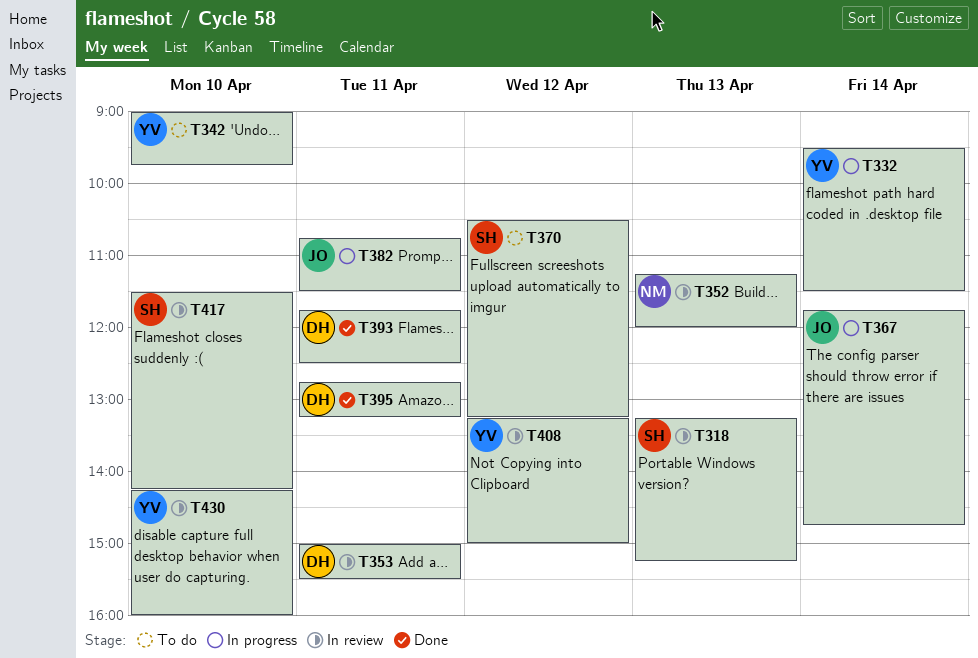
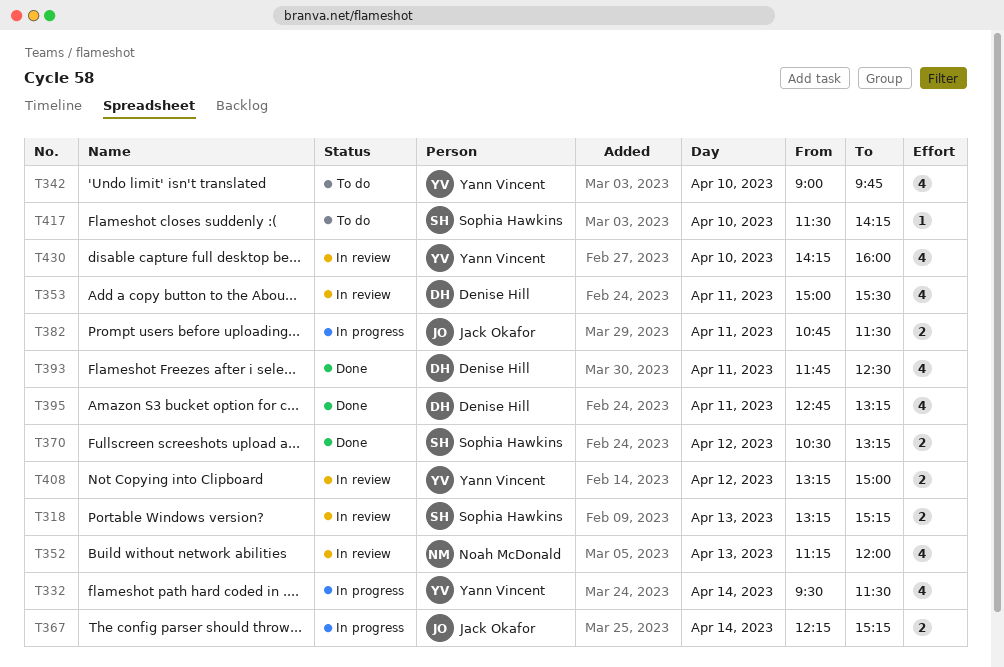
T367, begins: 11:45 -> 12:15
T367, ends: 14:45 -> 15:15
T370, status: To do -> Done
T417, status: In review -> To do

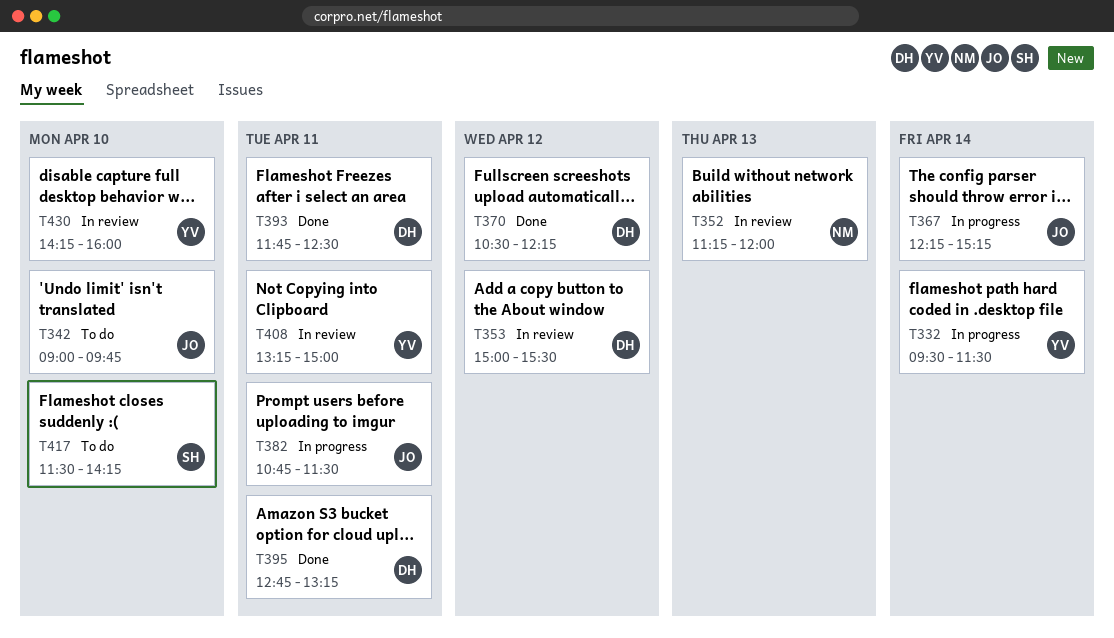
T318: present -> none
T342, owner: Yann Vincent -> Jack Okafor
T353, day: Apr 11 -> Apr 12
T370, owner: Sophia Hawkins -> Denise Hill
T370, ends: 13:15 -> 12:15
T408, day: Apr 12 -> Apr 11

